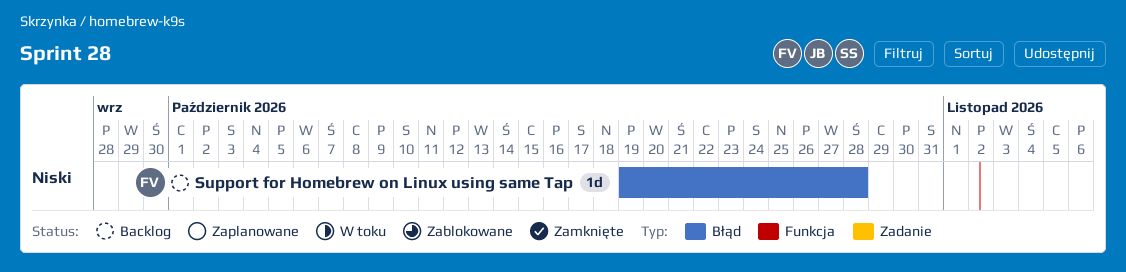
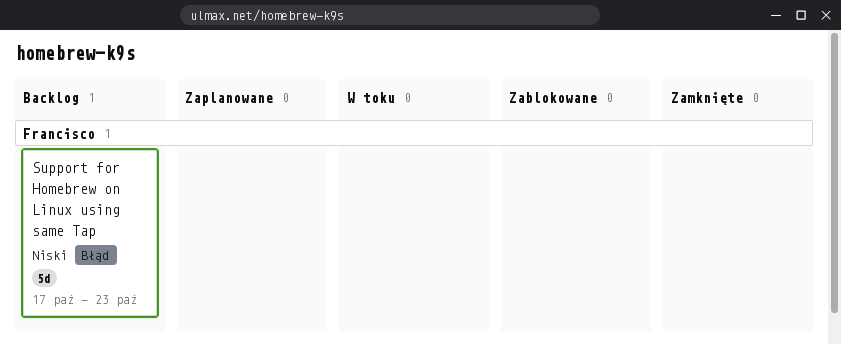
Support for Homebrew on Linux using same Tap, estimate: 1d -> 5d
Support for Homebrew on Linux using same Tap, start: Oct 19 -> Oct 17
Support for Homebrew on Linux using same Tap, due: Oct 28 -> Oct 23

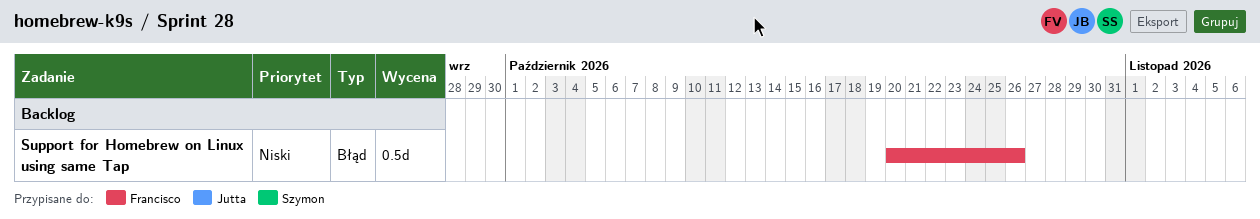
Support for Homebrew on Linux using same Tap, estimate: 5d -> 0.5d
Support for Homebrew on Linux using same Tap, start: Oct 17 -> Oct 20
Support for Homebrew on Linux using same Tap, due: Oct 23 -> Oct 26

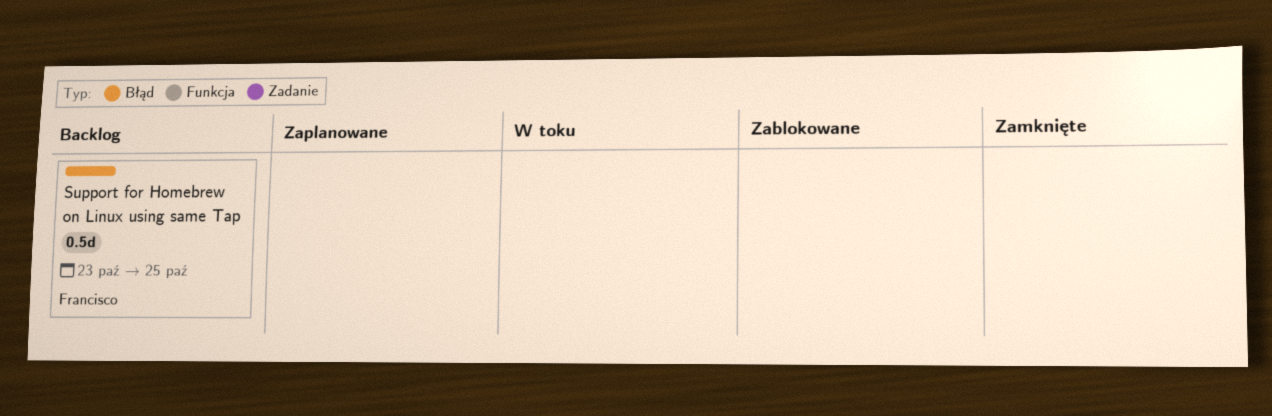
Support for Homebrew on Linux using same Tap, start: Oct 20 -> Oct 23
Support for Homebrew on Linux using same Tap, due: Oct 26 -> Oct 25

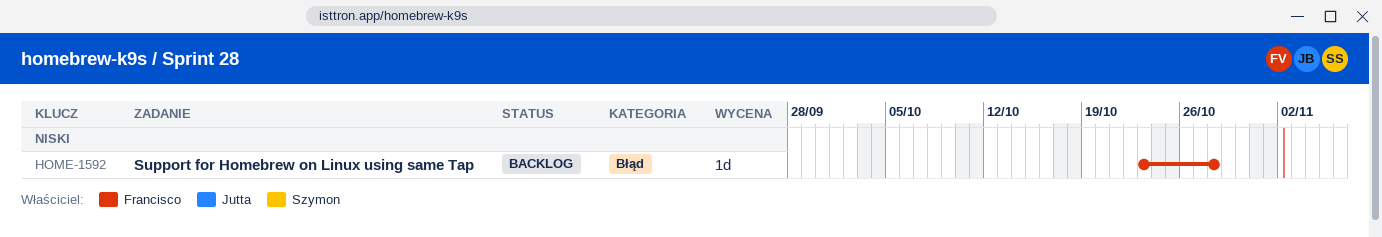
Support for Homebrew on Linux using same Tap, estimate: 0.5d -> 1d
Support for Homebrew on Linux using same Tap, due: Oct 25 -> Oct 28

